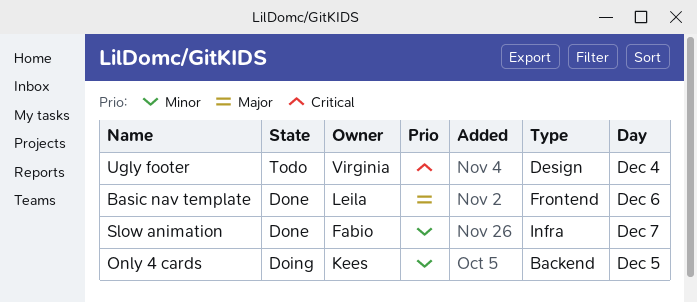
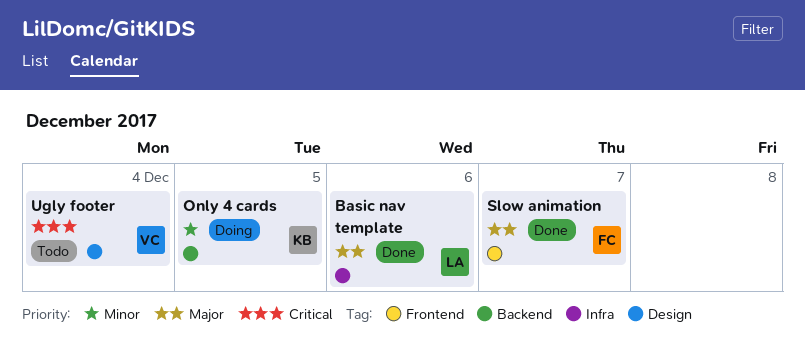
Basic nav template, label: Frontend -> Infra
Slow animation, priority: Minor -> Major
Slow animation, label: Infra -> Frontend

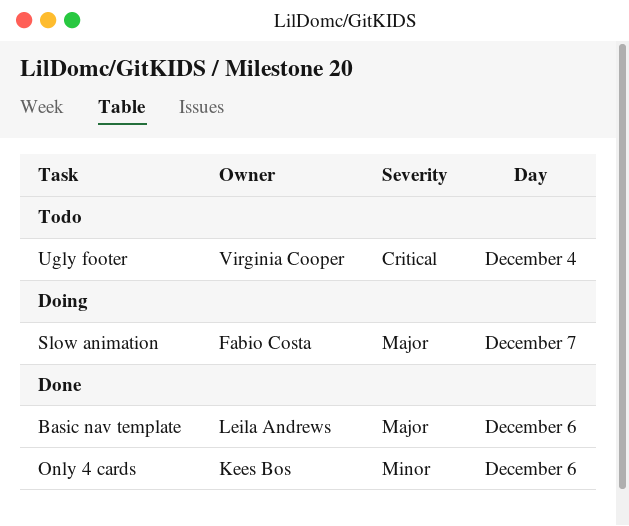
Only 4 cards, status: Doing -> Done
Only 4 cards, day: Dec 5 -> Dec 6
Slow animation, status: Done -> Doing

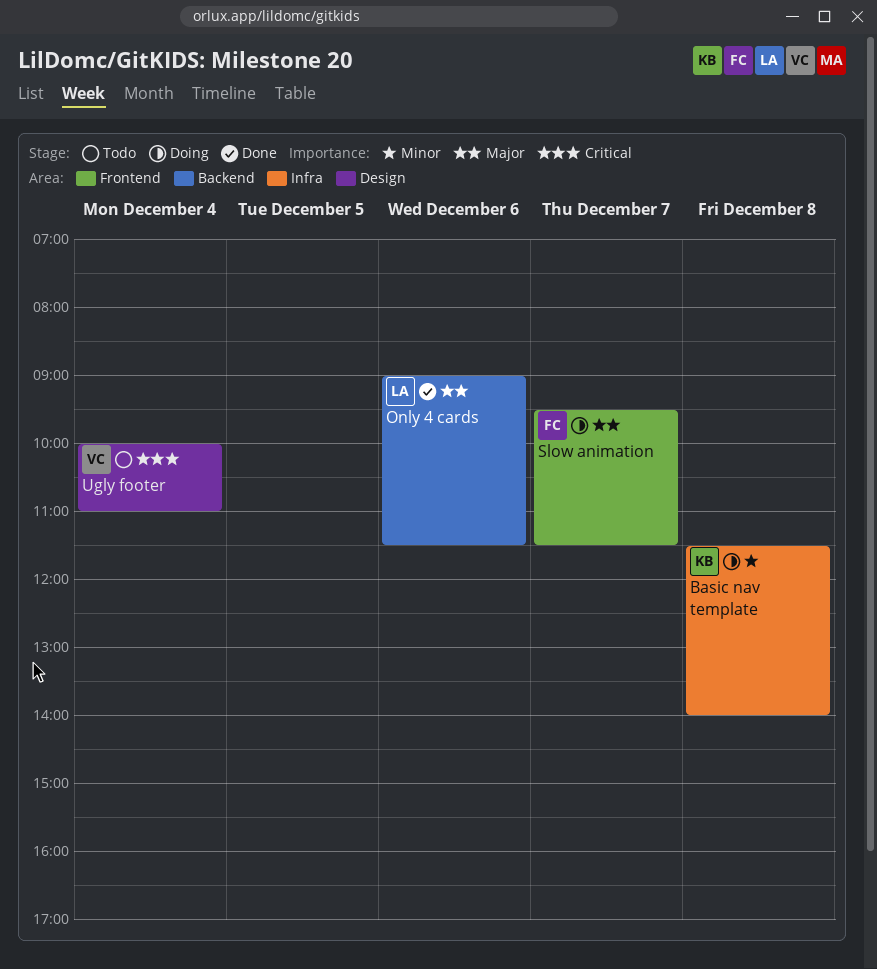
Basic nav template, status: Done -> Doing
Basic nav template, owner: Leila Andrews -> Kees Bos
Basic nav template, priority: Major -> Minor
Basic nav template, day: Dec 6 -> Dec 8
Only 4 cards, owner: Kees Bos -> Leila Andrews
Only 4 cards, priority: Minor -> Major

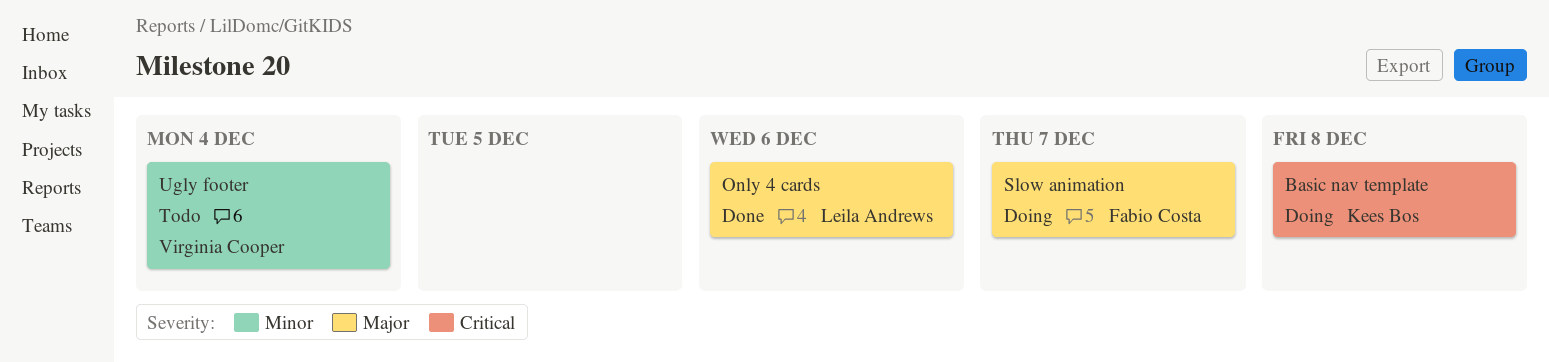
Basic nav template, priority: Minor -> Critical
Ugly footer, priority: Critical -> Minor

